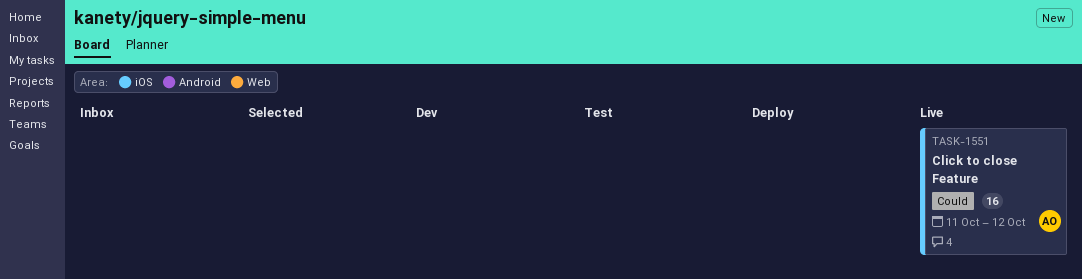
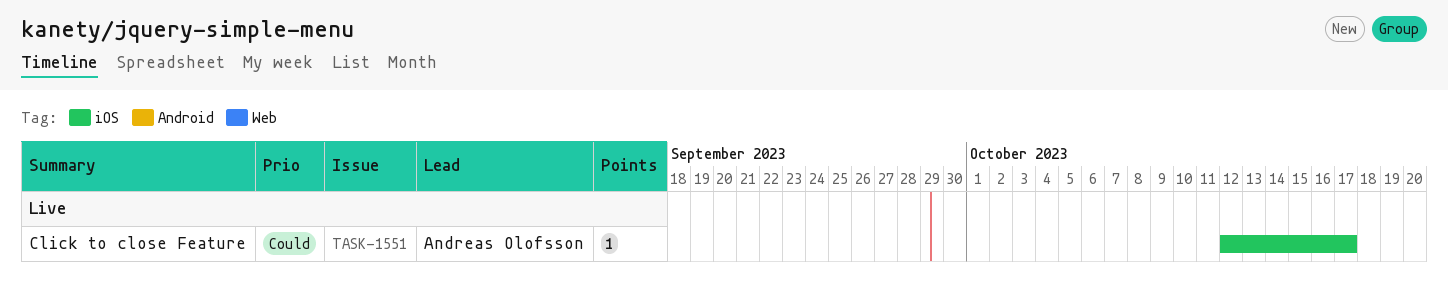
TASK-1551, estimate: 16 -> 1
TASK-1551, start: Oct 11 -> Oct 12
TASK-1551, due: Oct 12 -> Oct 17

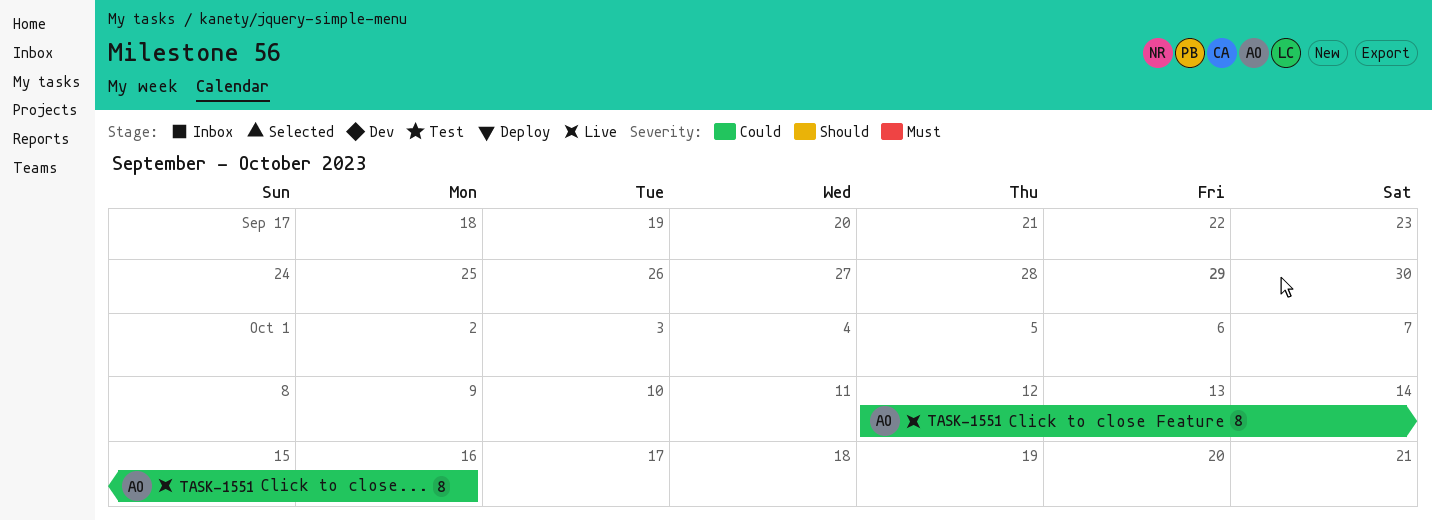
TASK-1551, estimate: 1 -> 8
TASK-1551, due: Oct 17 -> Oct 16

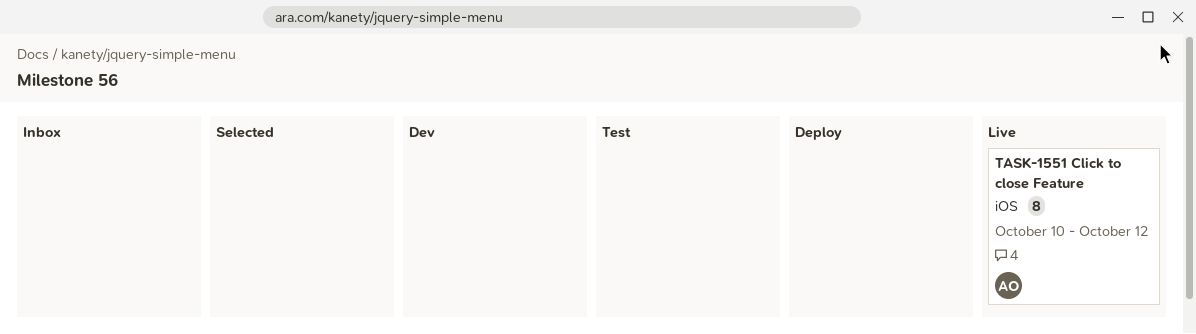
TASK-1551, start: Oct 12 -> Oct 10
TASK-1551, due: Oct 16 -> Oct 12

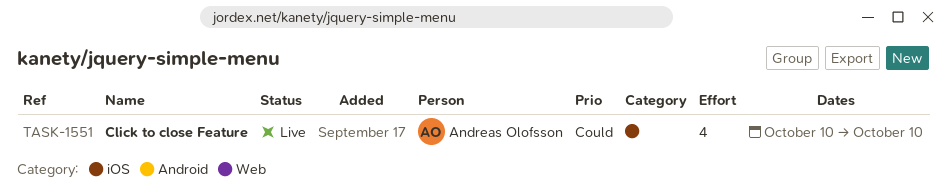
TASK-1551, estimate: 8 -> 4
TASK-1551, due: Oct 12 -> Oct 10

